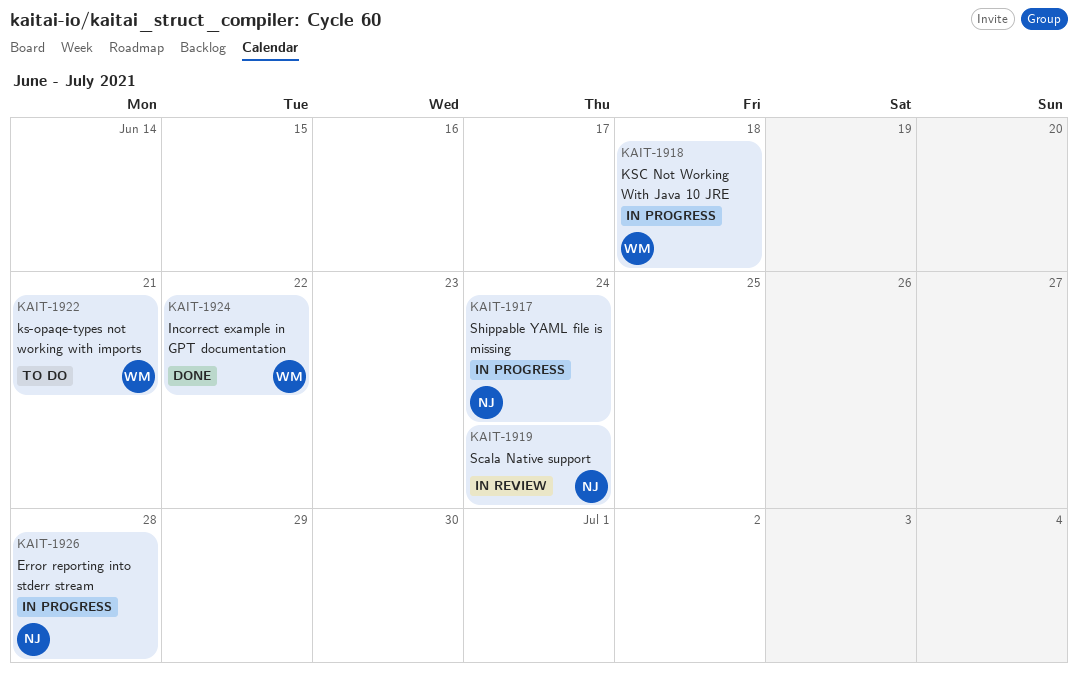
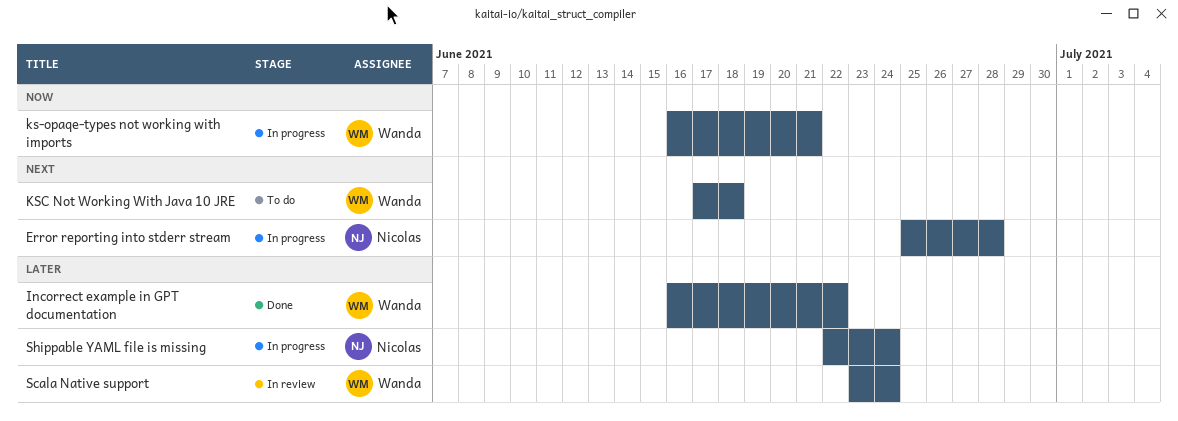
ks-opaqe-types not working with imports, status: To do -> In progress
KSC Not Working With Java 10 JRE, status: In progress -> To do
Scala Native support, owner: Nicolas -> Wanda

